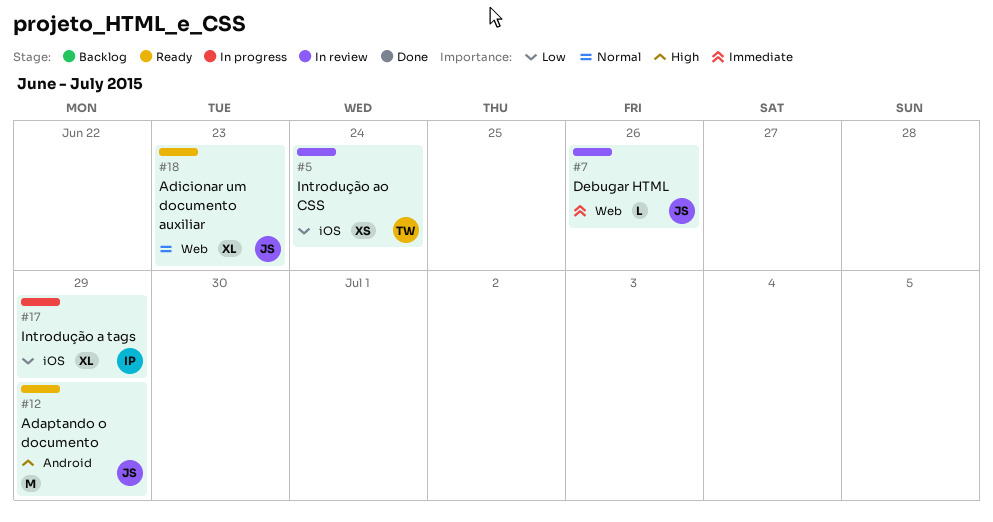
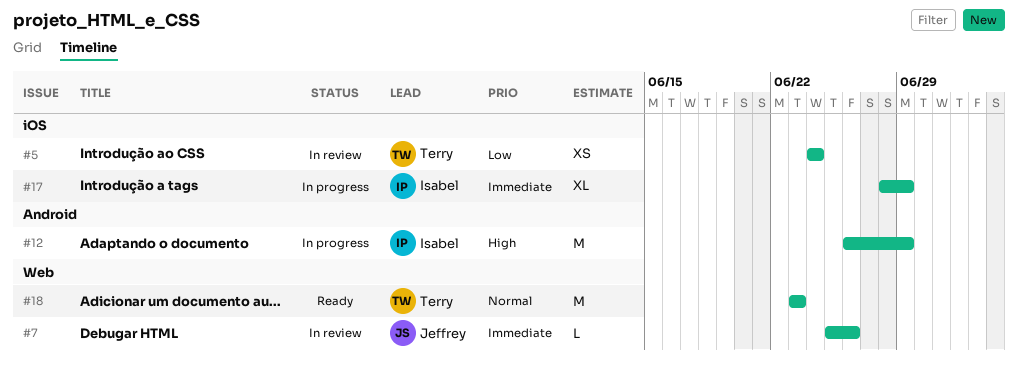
#12, status: Ready -> In progress
#12, owner: Jeffrey -> Isabel
#17, priority: Low -> Immediate
#18, owner: Jeffrey -> Terry
#18, estimate: XL -> M

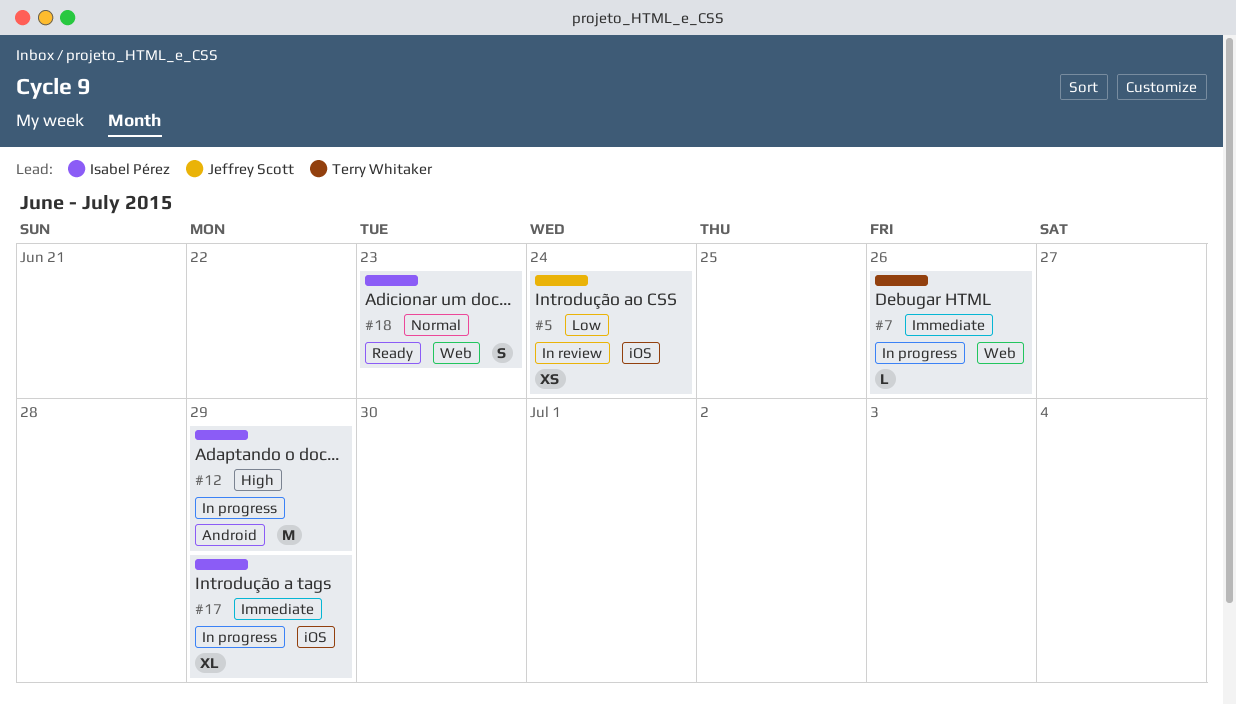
#5, owner: Terry Whitaker -> Jeffrey Scott
#7, status: In review -> In progress
#7, owner: Jeffrey Scott -> Terry Whitaker
#18, owner: Terry Whitaker -> Isabel Pérez
#18, estimate: M -> S

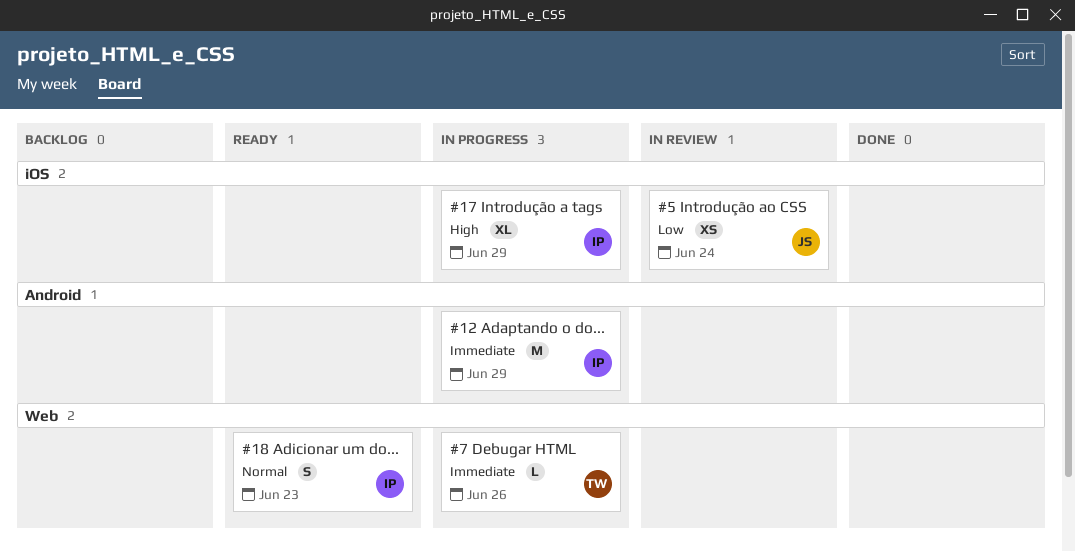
#12, priority: High -> Immediate
#17, priority: Immediate -> High

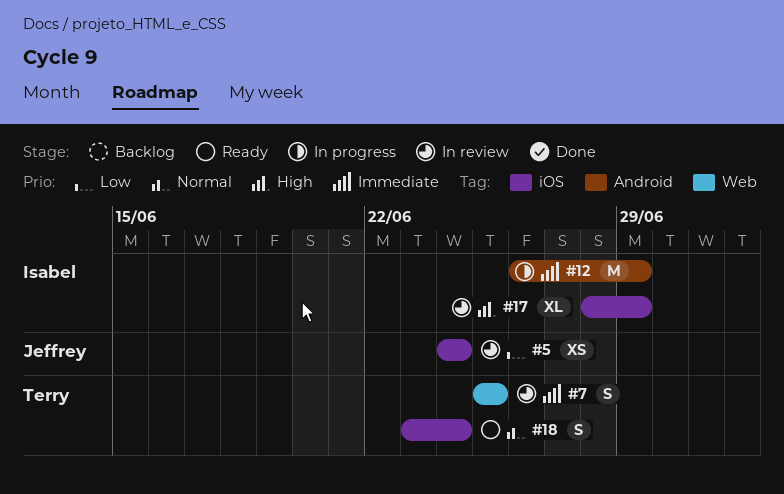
#7, status: In progress -> In review
#7, estimate: L -> S
#7, due: Jun 26 -> Jun 25
#17, status: In progress -> In review
#18, owner: Isabel -> Terry
#18, label: Web -> iOS
#18, due: Jun 23 -> Jun 24

